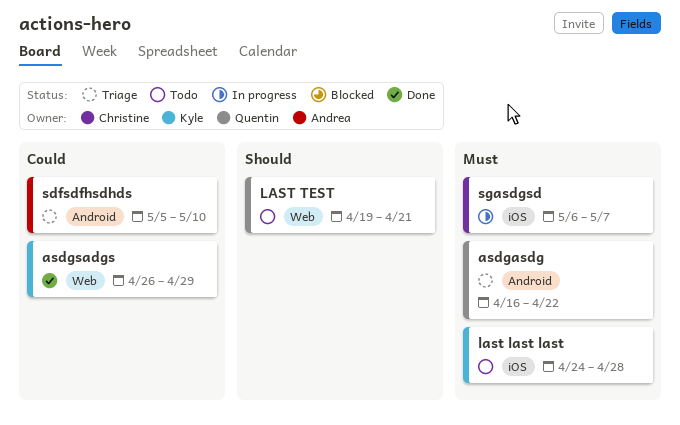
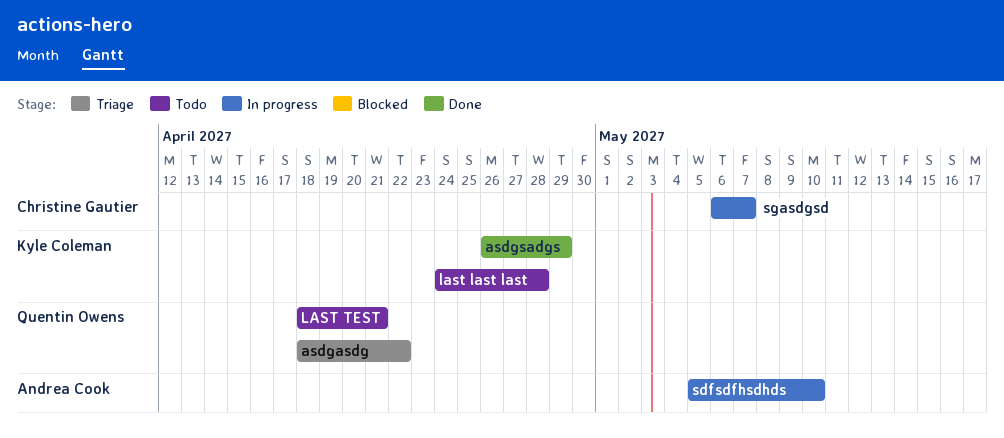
asdgasdg, start: Apr 16 -> Apr 18
LAST TEST, start: Apr 19 -> Apr 18
sdfsdfhsdhds, status: Triage -> In progress

